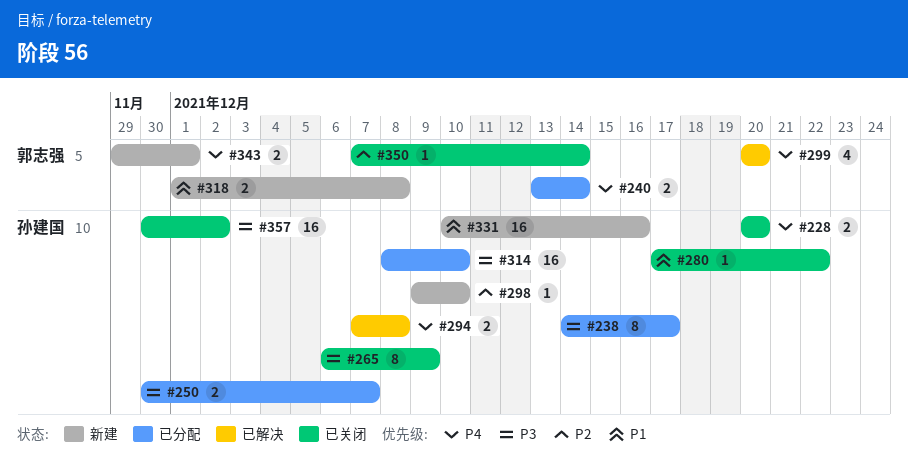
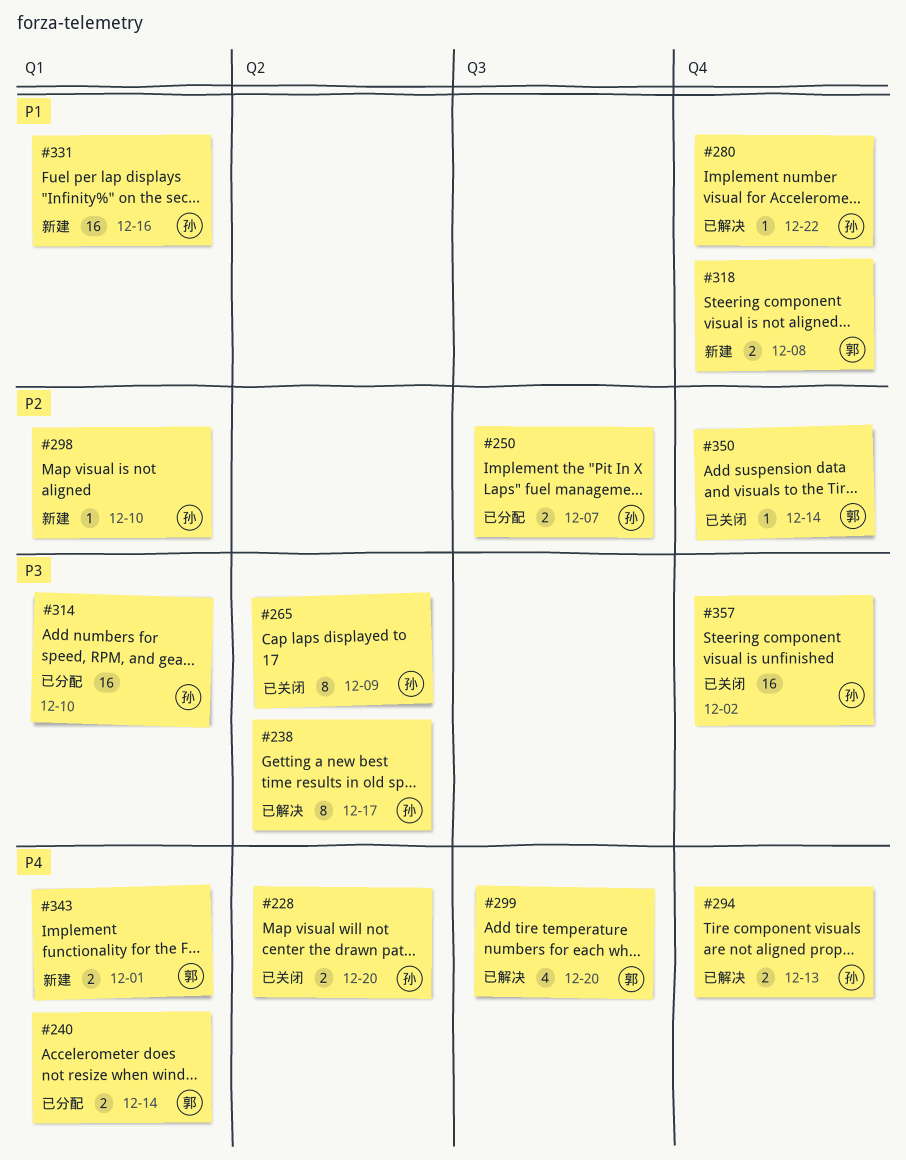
#238, status: 已分配 -> 已解决
#250, priority: P3 -> P2
#280, status: 已关闭 -> 已解决
#294, due: Dec 8 -> Dec 13

